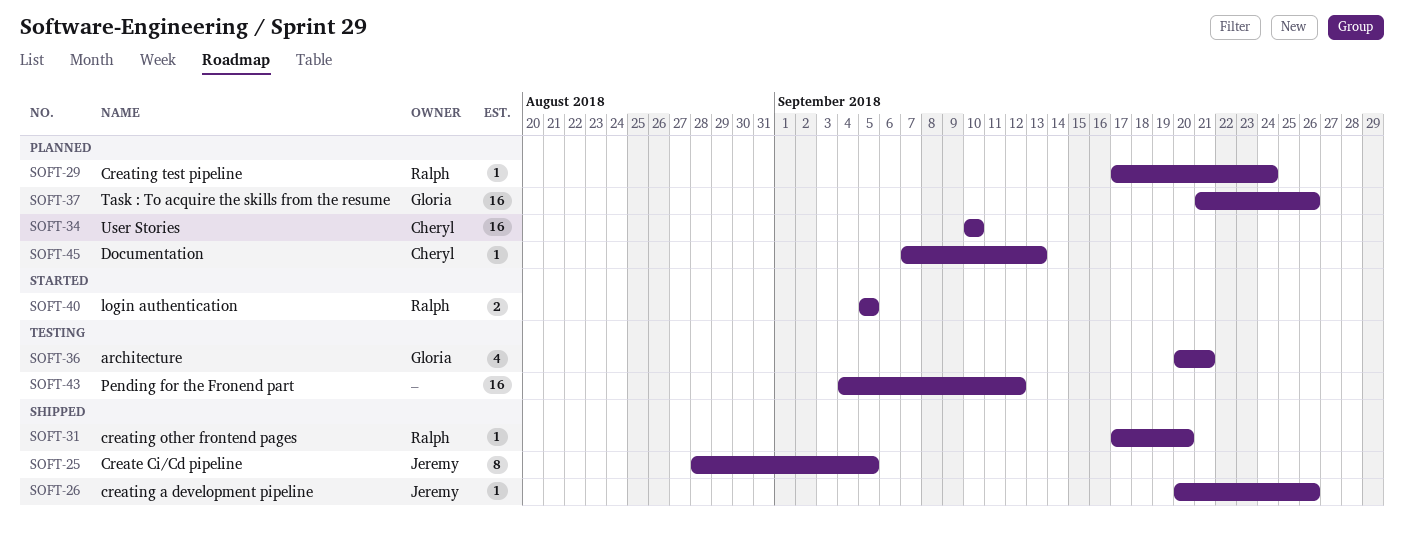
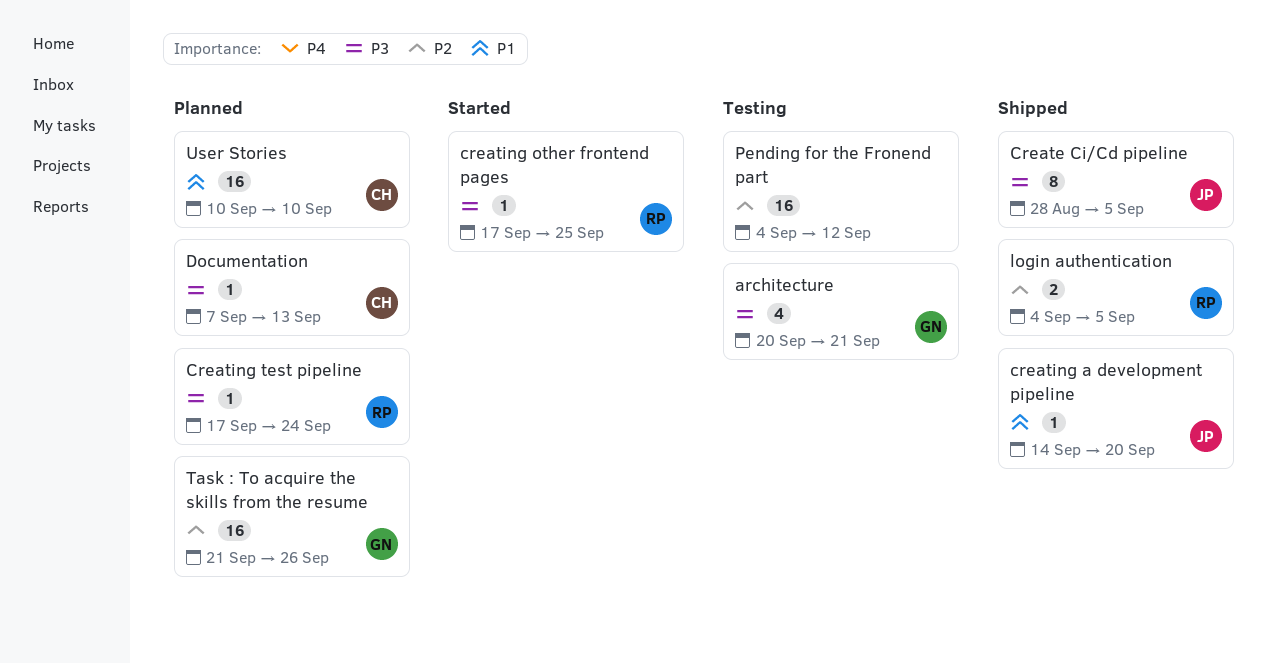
creating a development pipeline, start: Sep 20 -> Sep 14
creating a development pipeline, due: Sep 26 -> Sep 20
creating other frontend pages, status: Shipped -> Started
creating other frontend pages, due: Sep 20 -> Sep 25
login authentication, status: Started -> Shipped
login authentication, start: Sep 5 -> Sep 4

